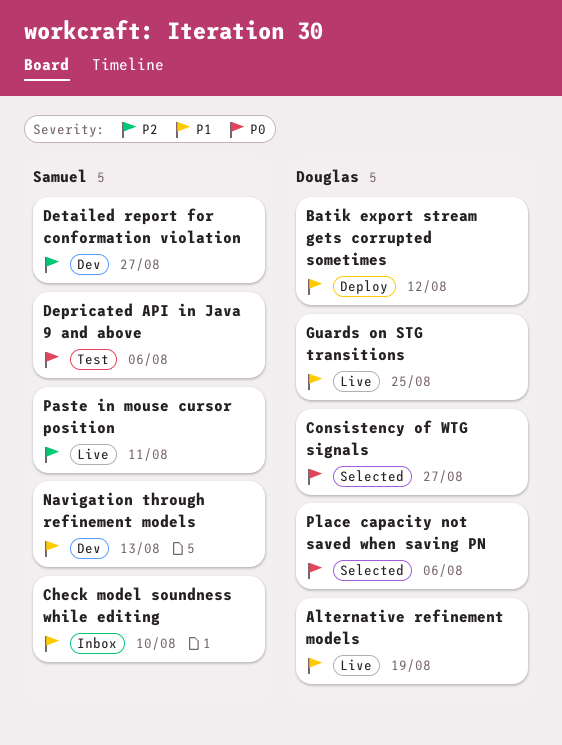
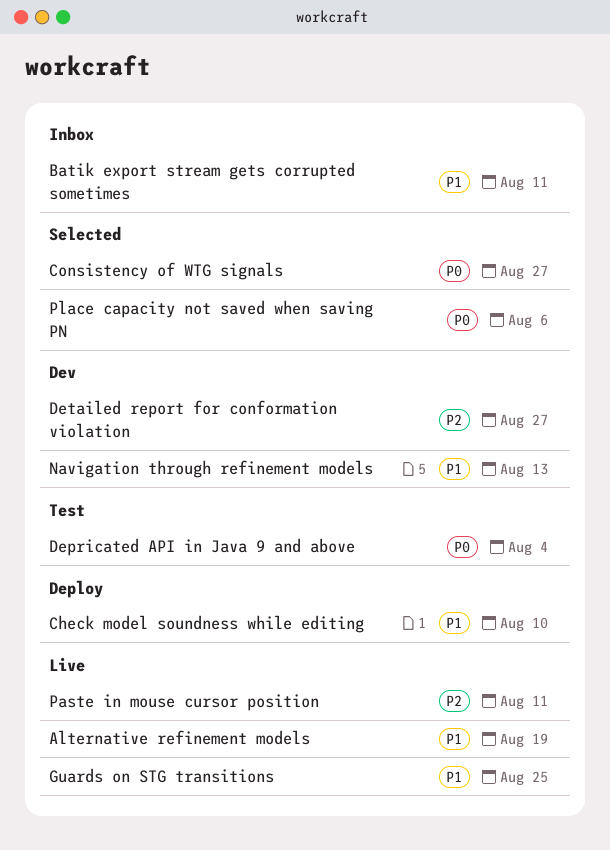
Batik export stream gets corrupted sometimes, status: Deploy -> Inbox
Batik export stream gets corrupted sometimes, due: Aug 12 -> Aug 11
Check model soundness while editing, status: Inbox -> Deploy
Depricated API in Java 9 and above, due: Aug 6 -> Aug 4

